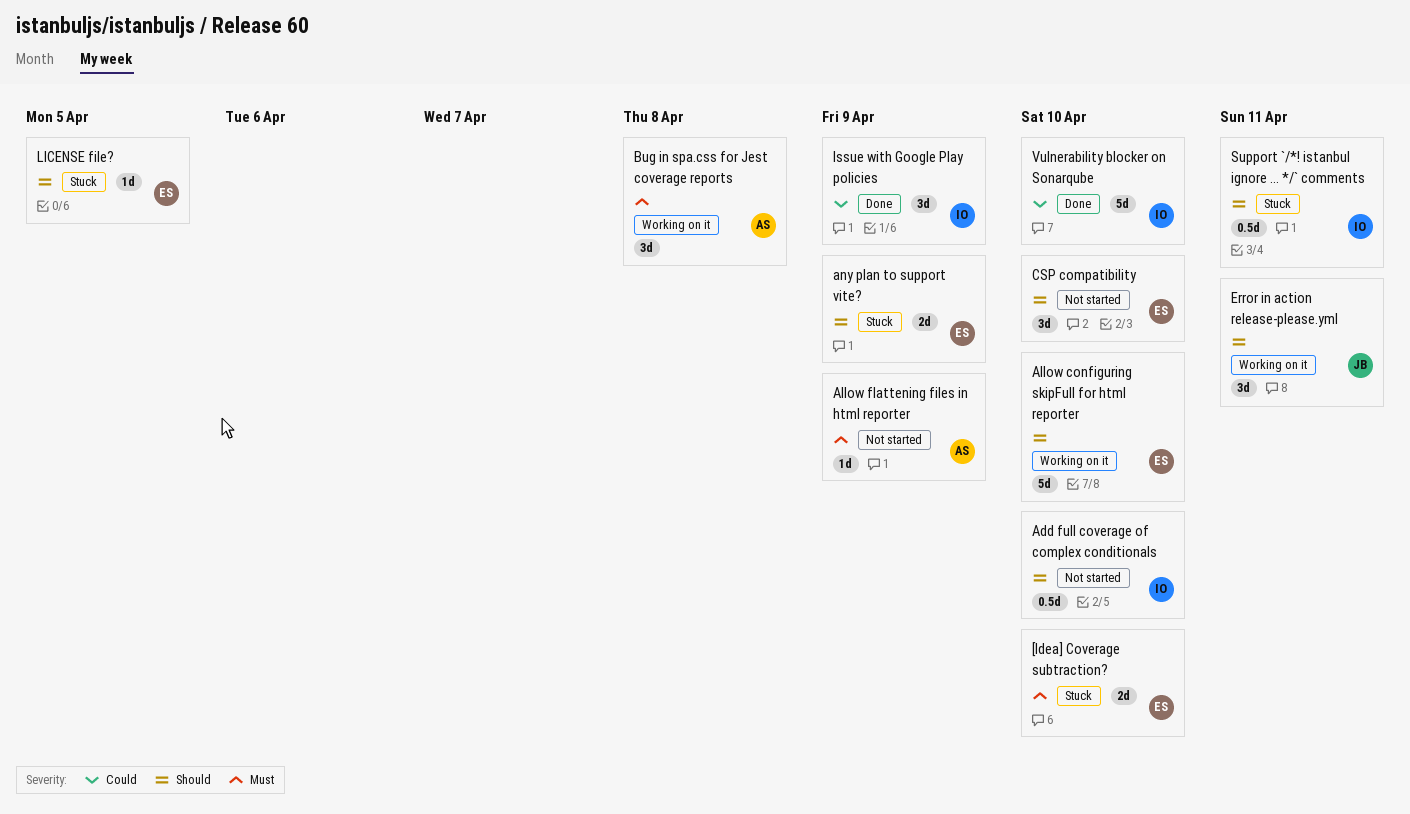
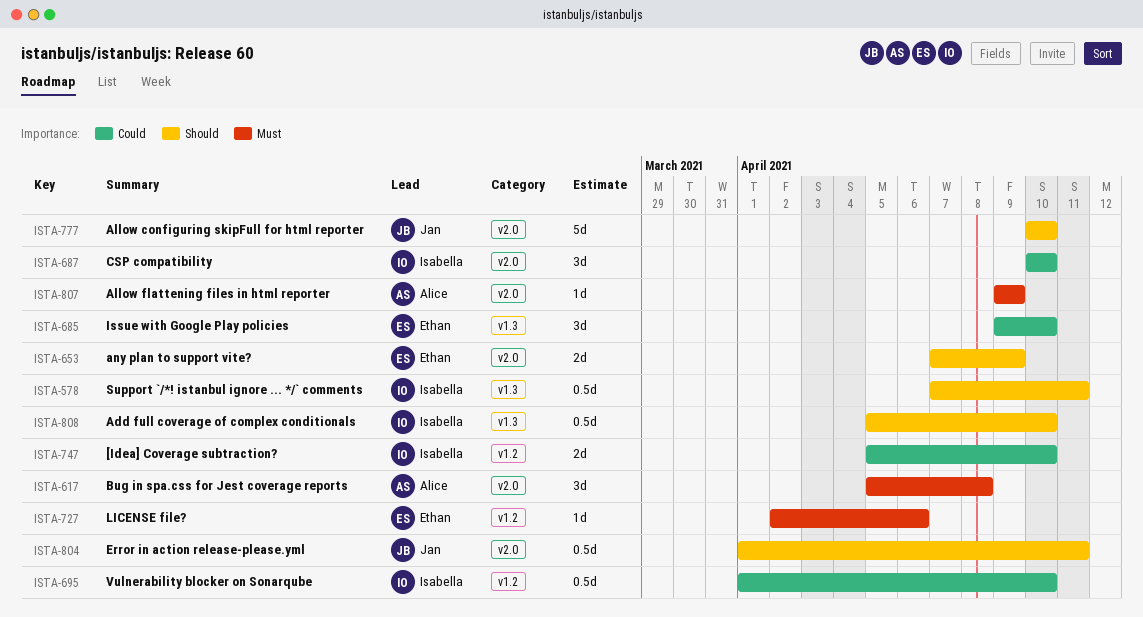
[Idea] Coverage subtraction?, owner: Ethan -> Isabella
[Idea] Coverage subtraction?, priority: Must -> Could
Allow configuring skipFull for html reporter, owner: Ethan -> Jan
CSP compatibility, owner: Ethan -> Isabella
CSP compatibility, priority: Should -> Could
Error in action release-please.yml, estimate: 3d -> 0.5d
Issue with Google Play policies, owner: Isabella -> Ethan
Issue with Google Play policies, due: Apr 9 -> Apr 10
LICENSE file?, priority: Should -> Must
LICENSE file?, due: Apr 5 -> Apr 6
Vulnerability blocker on Sonarqube, estimate: 5d -> 0.5d

